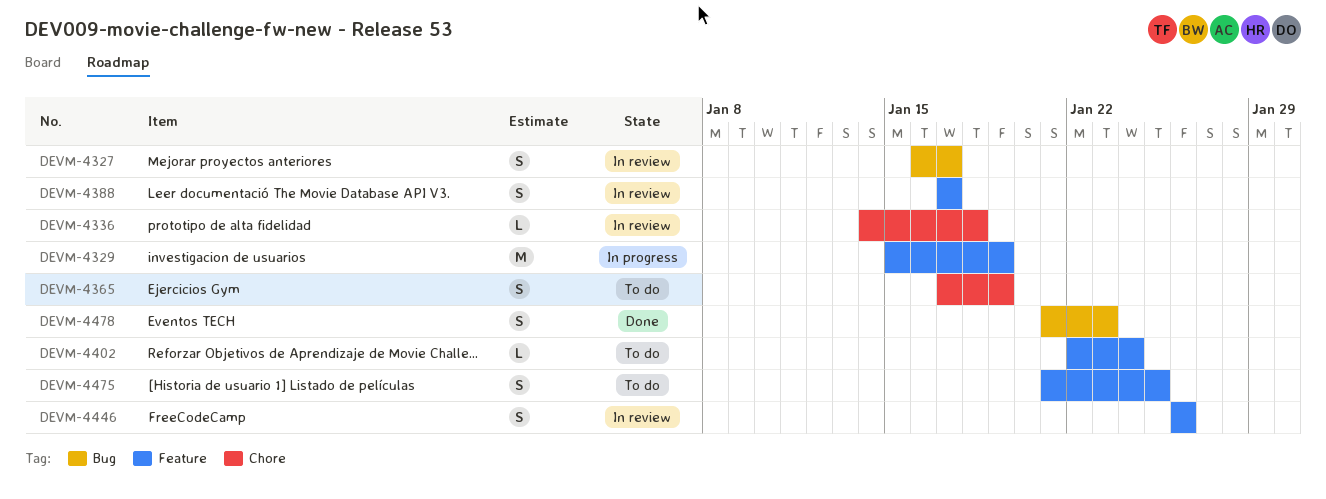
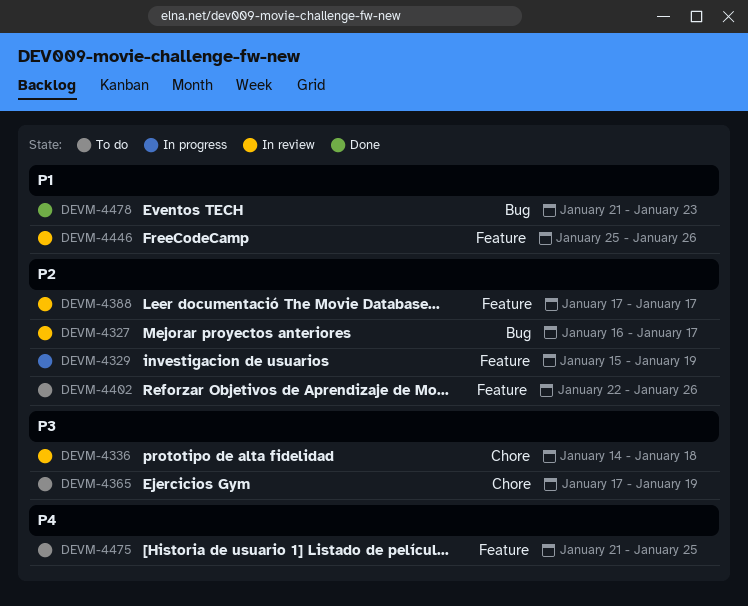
DEVM-4402, due: Jan 24 -> Jan 26
DEVM-4446, start: Jan 26 -> Jan 25

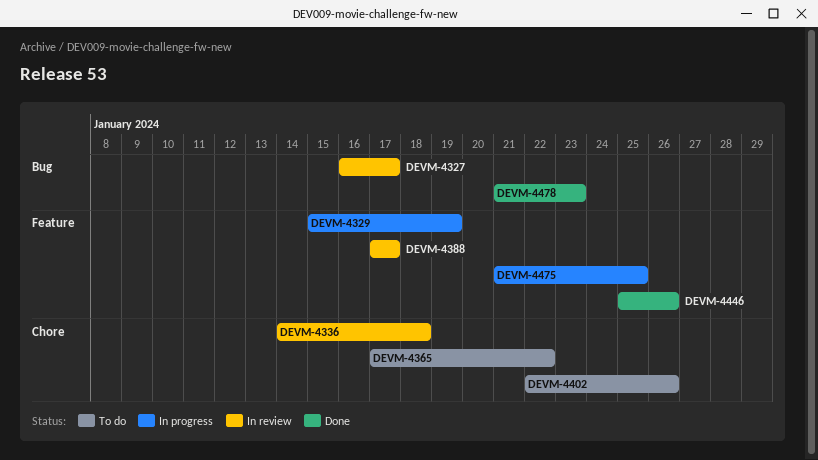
DEVM-4365, due: Jan 19 -> Jan 22
DEVM-4402, label: Feature -> Chore
DEVM-4446, status: In review -> Done
DEVM-4475, status: To do -> In progress

